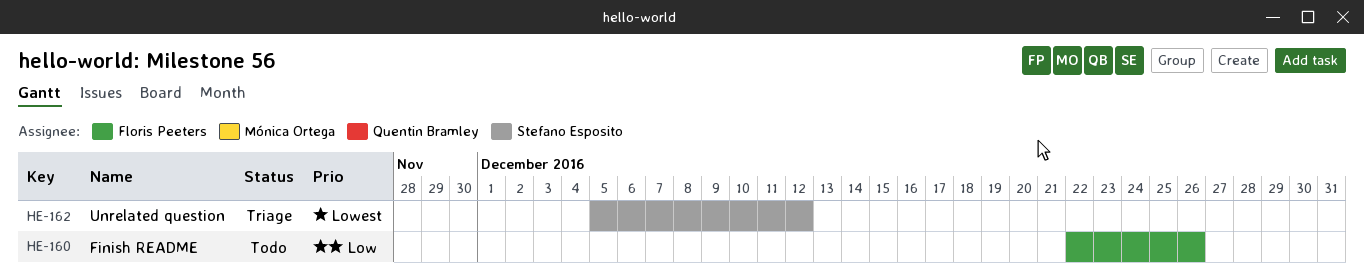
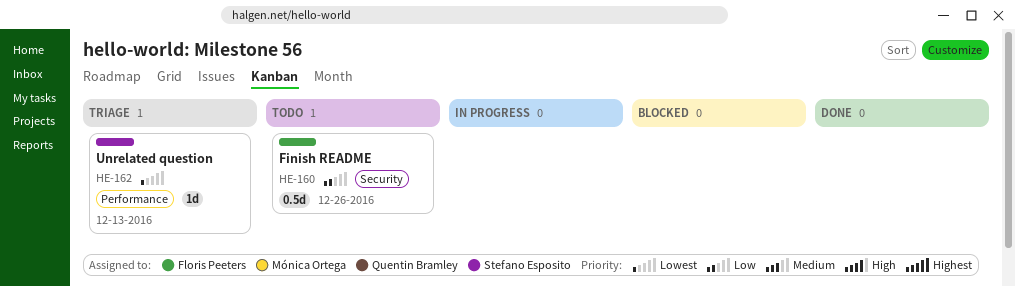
HE-162, due: Dec 12 -> Dec 13

